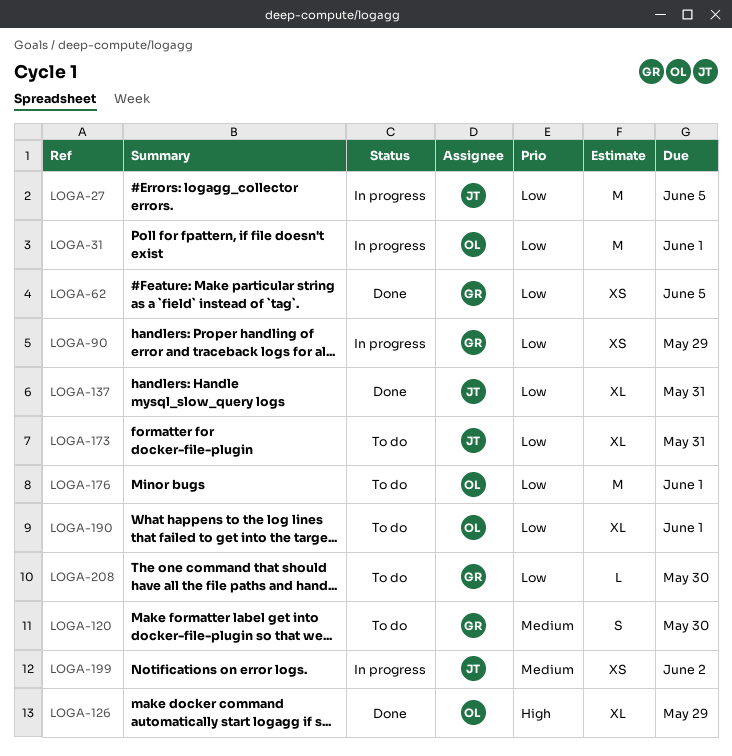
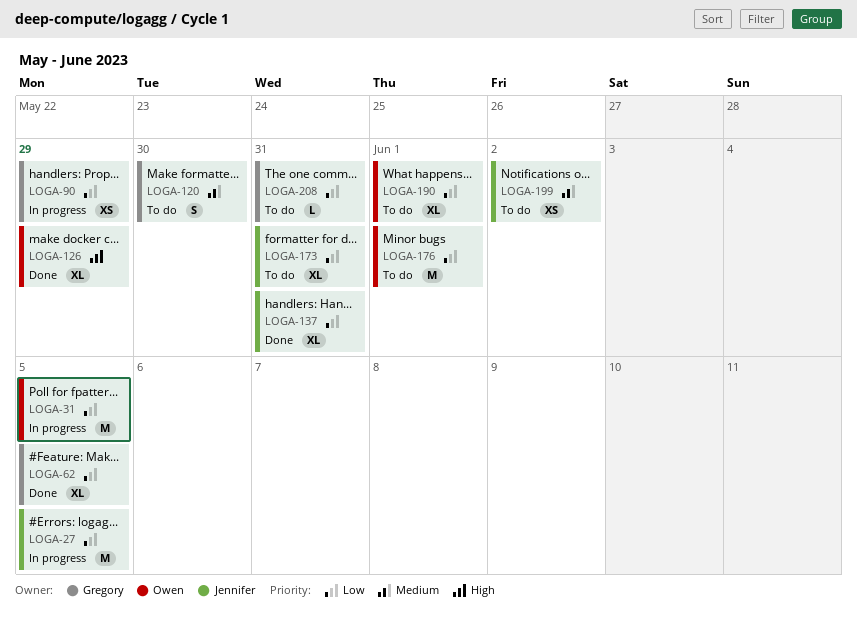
LOGA-31, due: Jun 1 -> Jun 5
LOGA-62, estimate: XS -> XL
LOGA-199, status: In progress -> To do
LOGA-208, due: May 30 -> May 31

